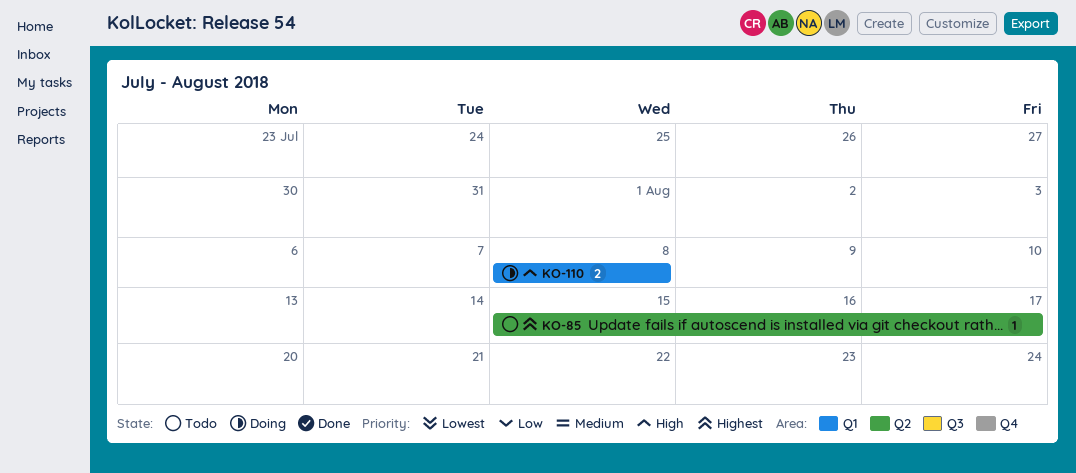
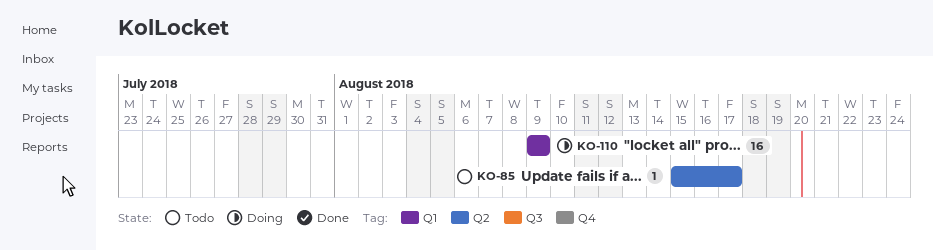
KO-110, estimate: 2 -> 16
KO-110, start: Aug 8 -> Aug 9
KO-110, due: Aug 8 -> Aug 9

